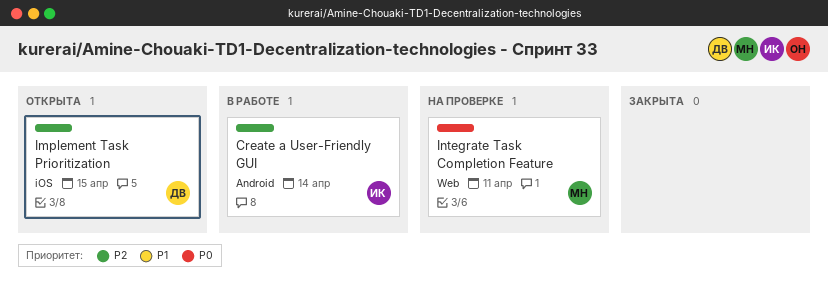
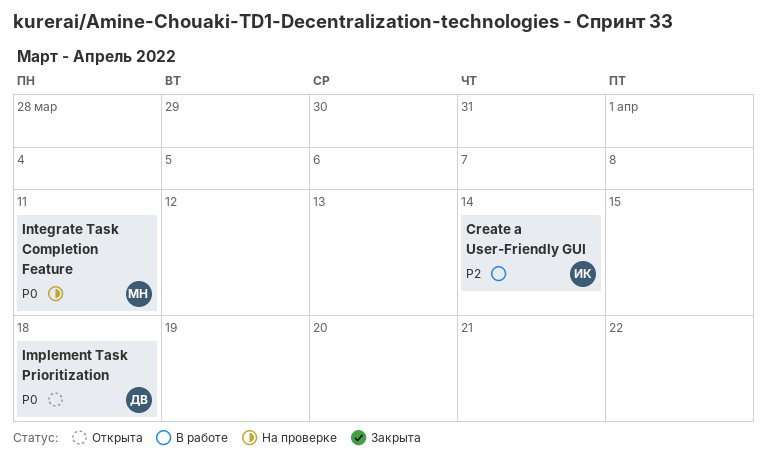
Implement Task Prioritization, priority: P2 -> P0
Implement Task Prioritization, due: Apr 15 -> Apr 18

